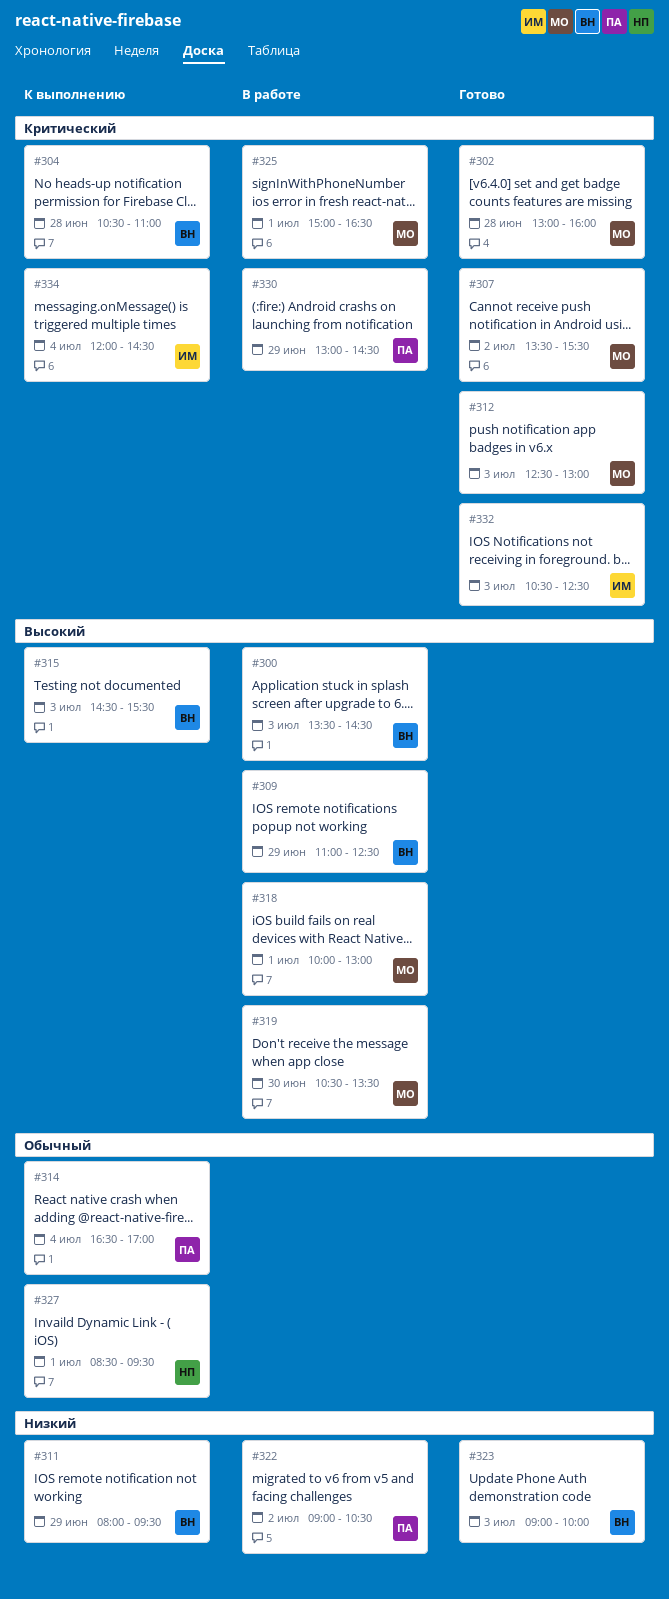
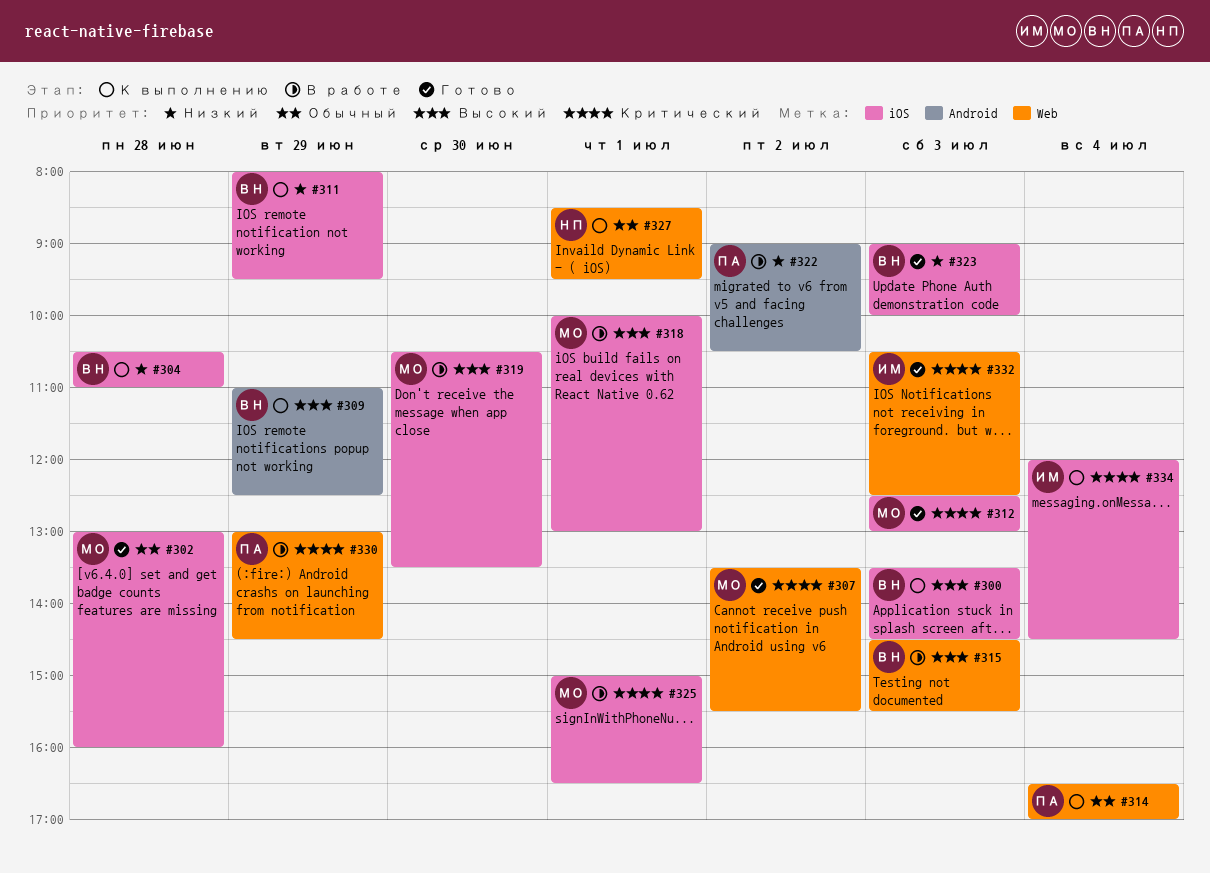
#300, status: В работе -> К выполнению
#302, priority: Критический -> Обычный
#304, priority: Критический -> Низкий
#309, status: В работе -> К выполнению
#315, status: К выполнению -> В работе

